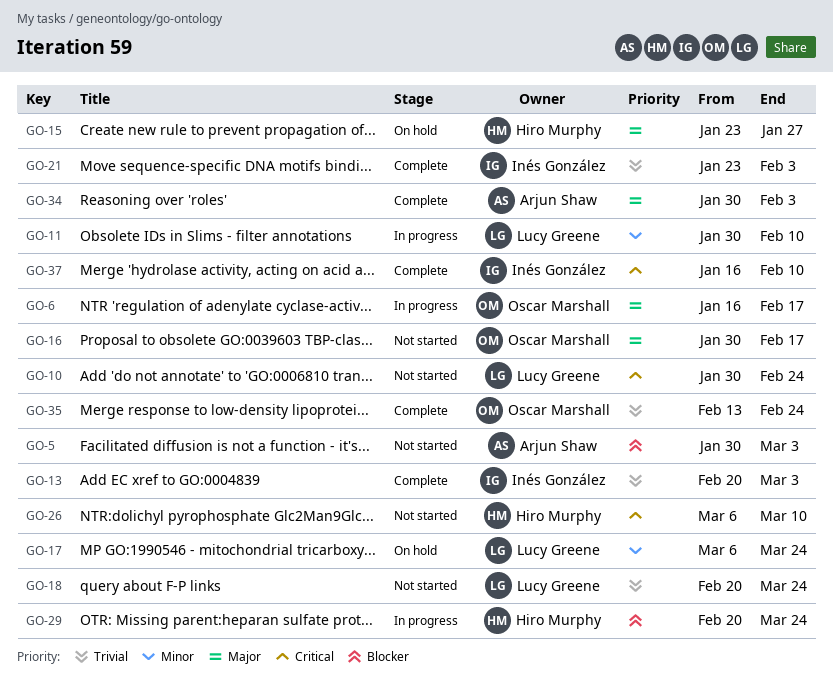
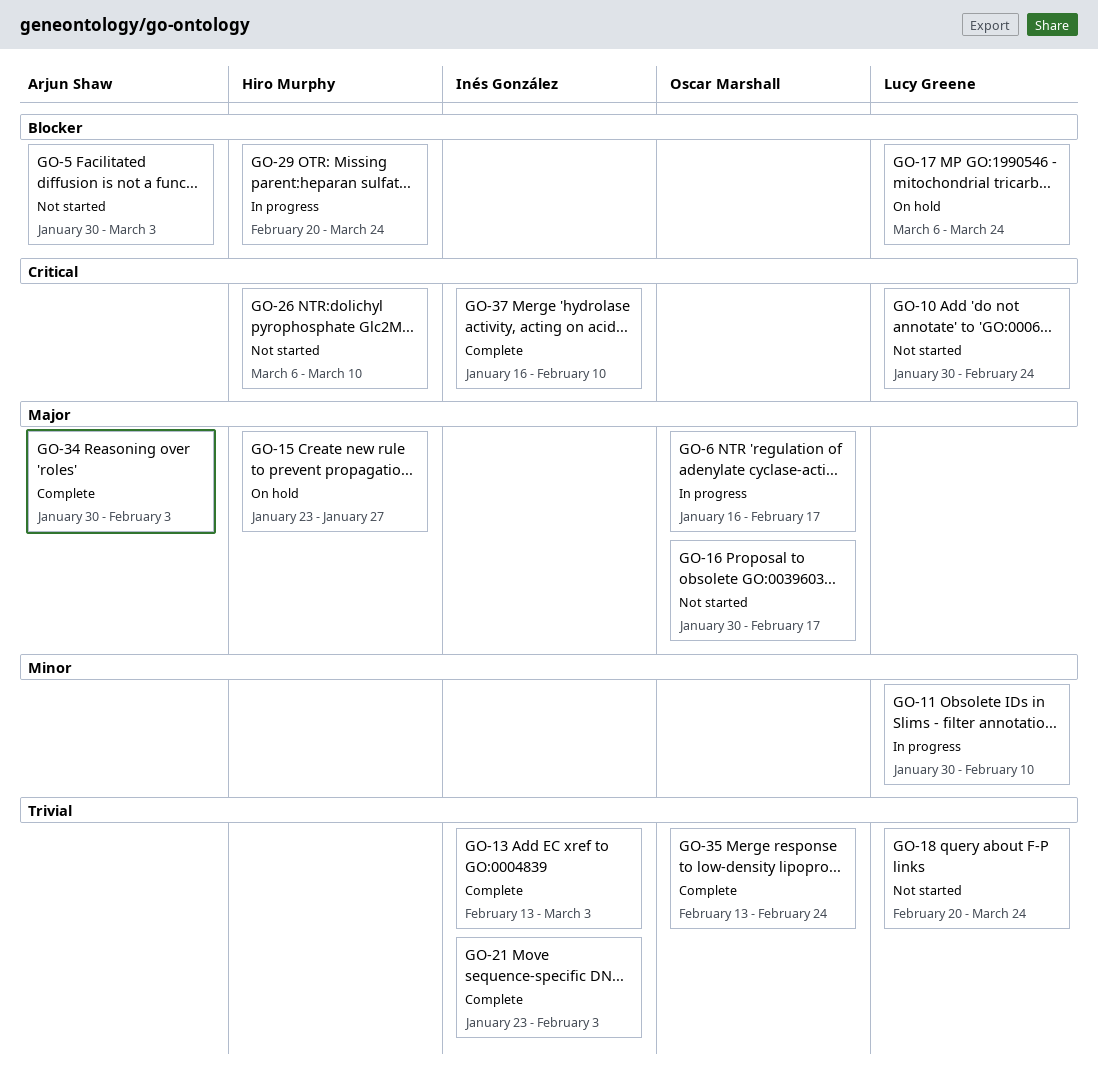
GO-13, start: Feb 20 -> Feb 13
GO-17, priority: Minor -> Blocker

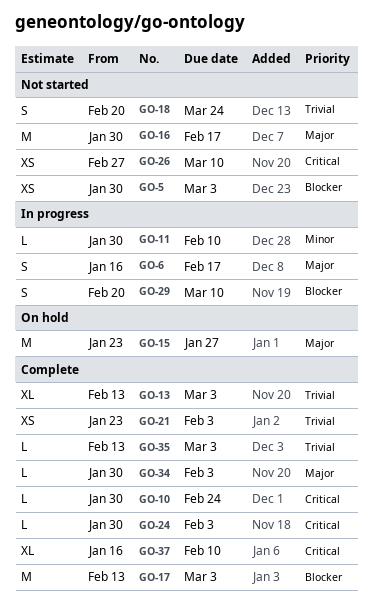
GO-10, status: Not started -> Complete
GO-17, status: On hold -> Complete
GO-17, start: Mar 6 -> Feb 13
GO-17, due: Mar 24 -> Mar 3
GO-24: none -> present
GO-26, start: Mar 6 -> Feb 27
GO-29, due: Mar 24 -> Mar 10
GO-35, due: Feb 24 -> Mar 3

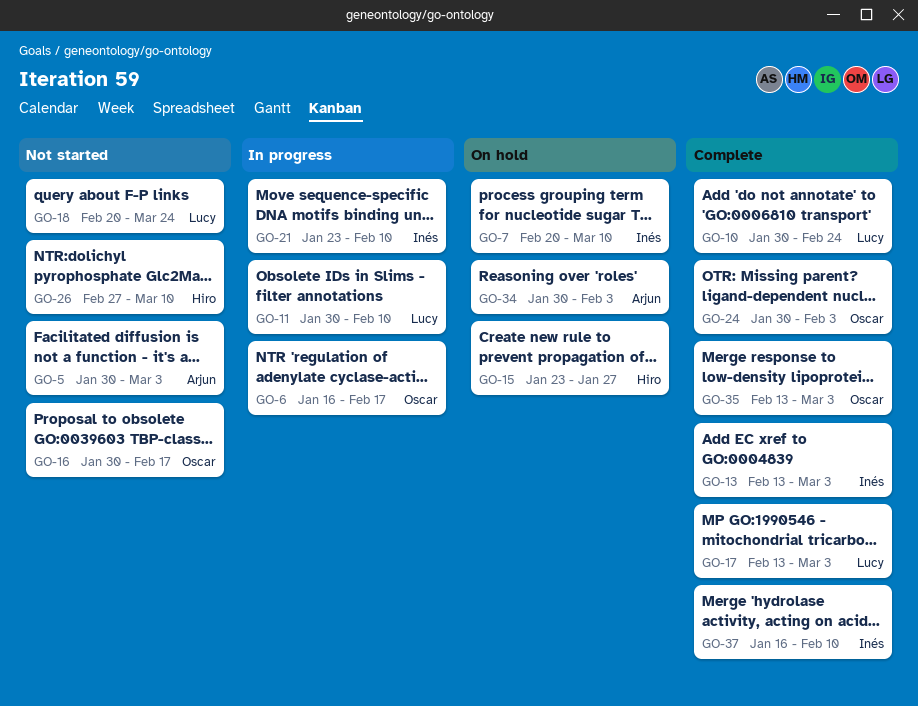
GO-7: none -> present
GO-21, status: Complete -> In progress
GO-21, due: Feb 3 -> Feb 10
GO-29: present -> none
GO-34, status: Complete -> On hold

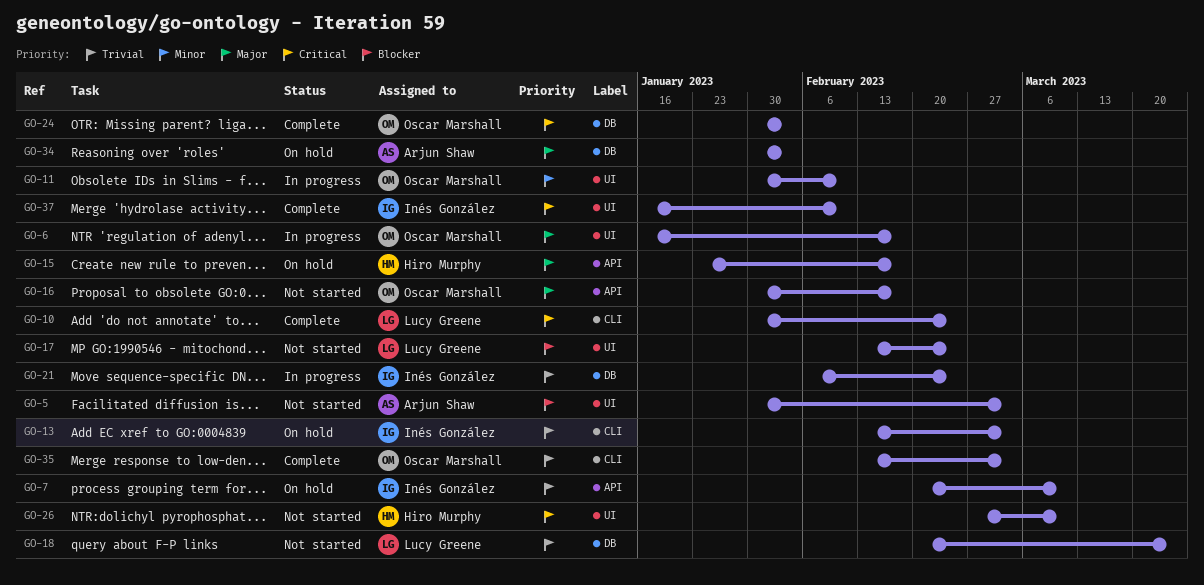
GO-11, owner: Lucy Greene -> Oscar Marshall
GO-13, status: Complete -> On hold
GO-15, due: Jan 27 -> Feb 17
GO-17, status: Complete -> Not started
GO-17, due: Mar 3 -> Feb 24
GO-21, start: Jan 23 -> Feb 6
GO-21, due: Feb 10 -> Feb 24

